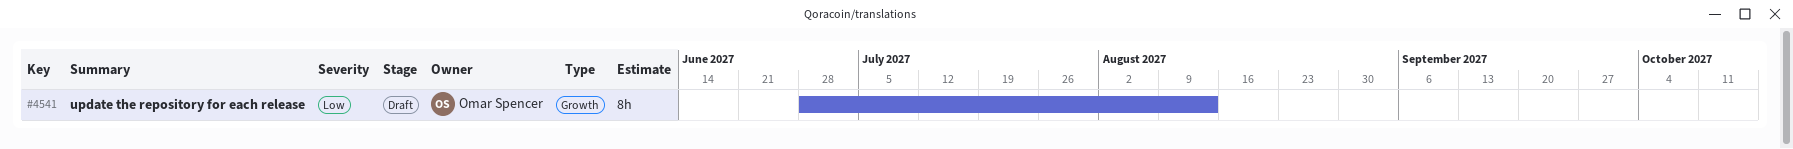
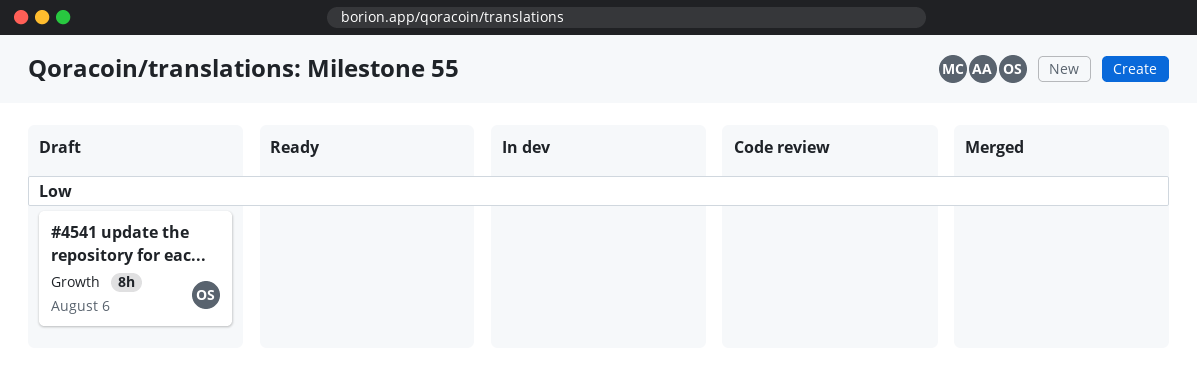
#4541, due: Aug 13 -> Aug 6

